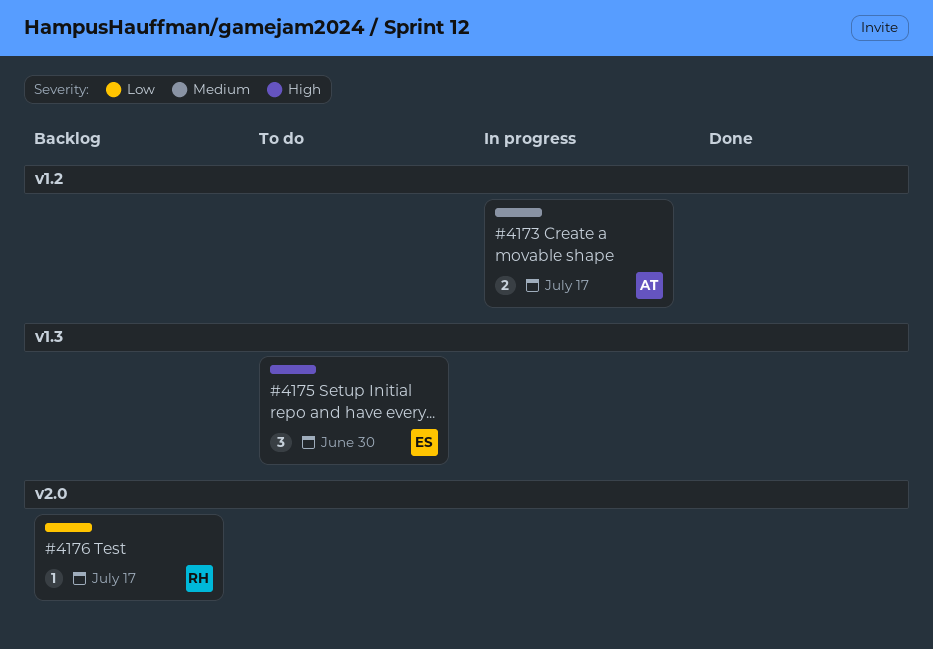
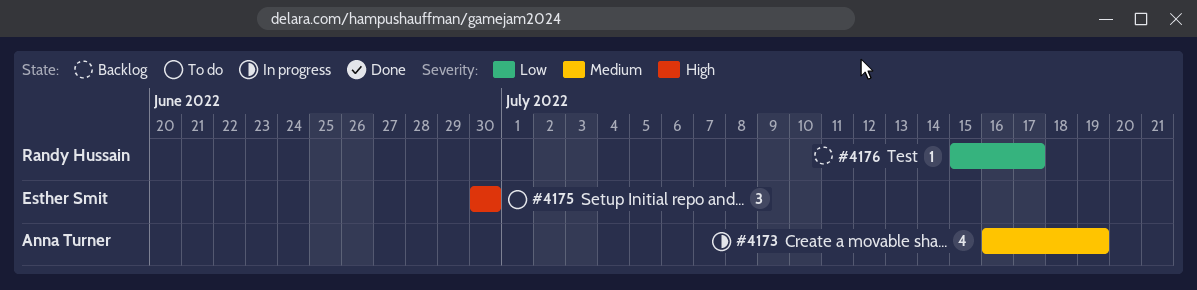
#4173, estimate: 2 -> 4
#4173, due: Jul 17 -> Jul 19

